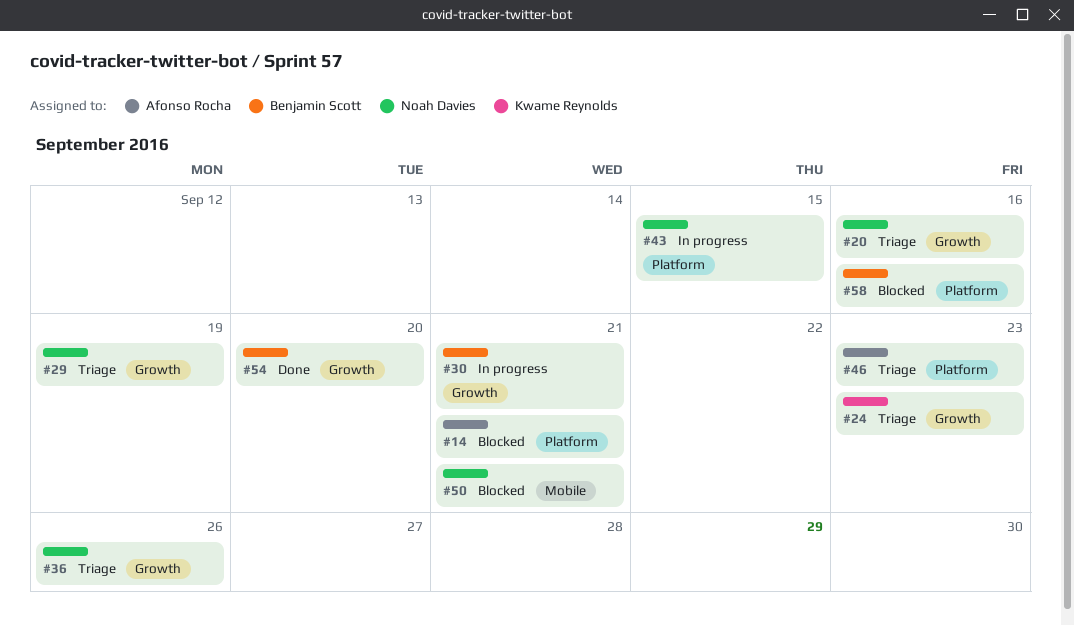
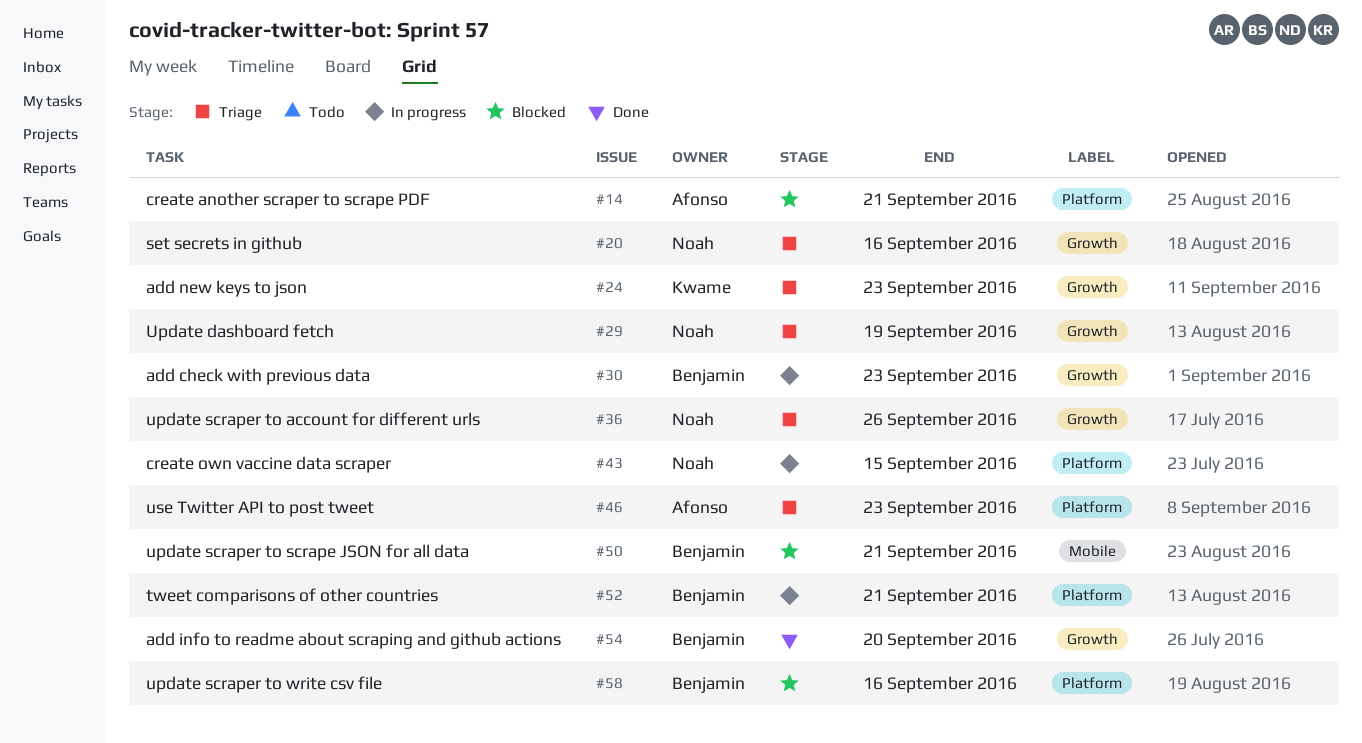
#30, due: Sep 21 -> Sep 23
#50, owner: Noah Davies -> Benjamin Scott
#52: none -> present

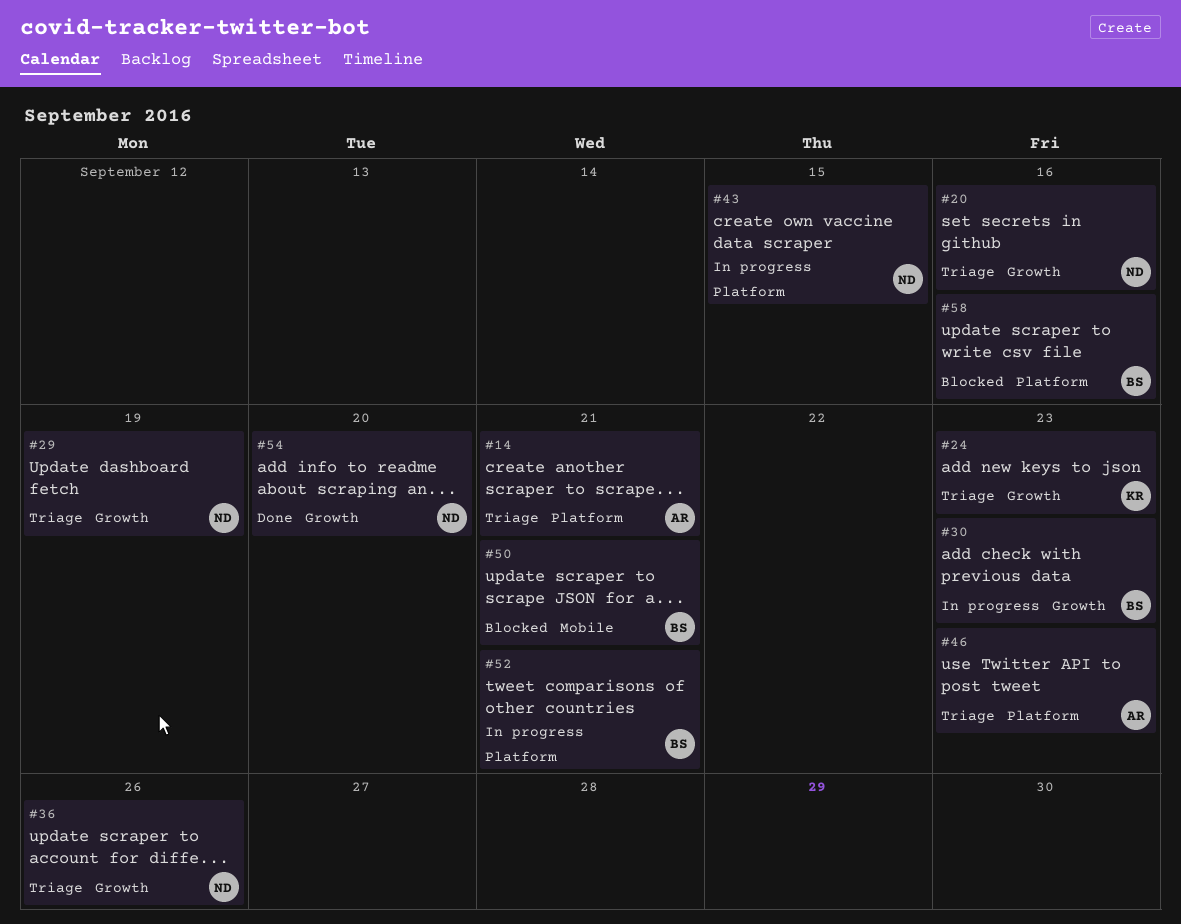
#14, status: Blocked -> Triage
#54, owner: Benjamin -> Noah

